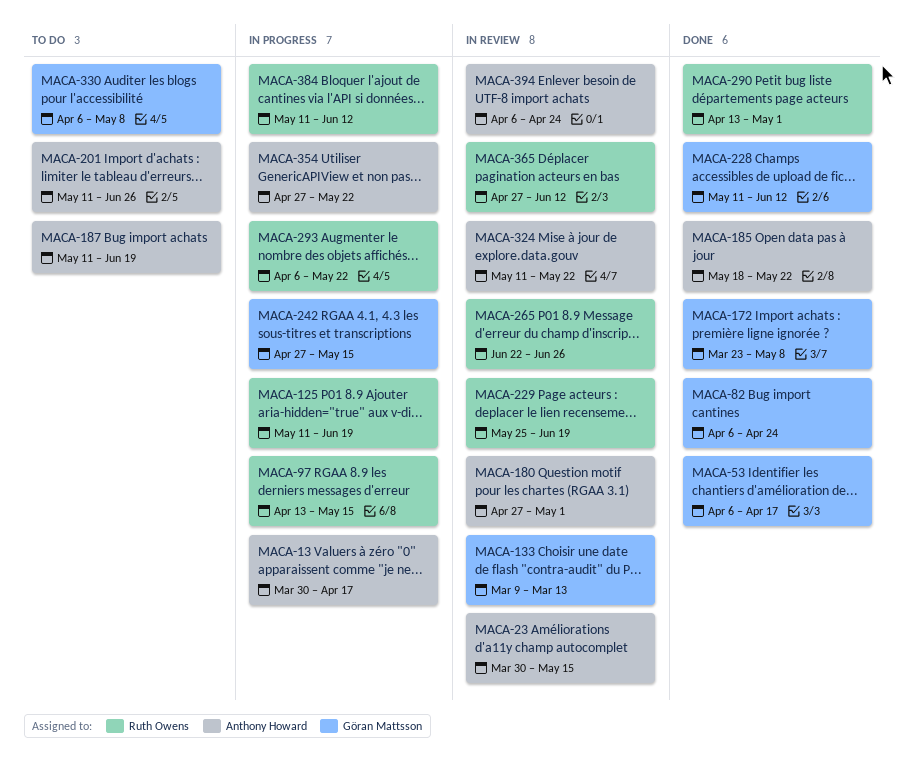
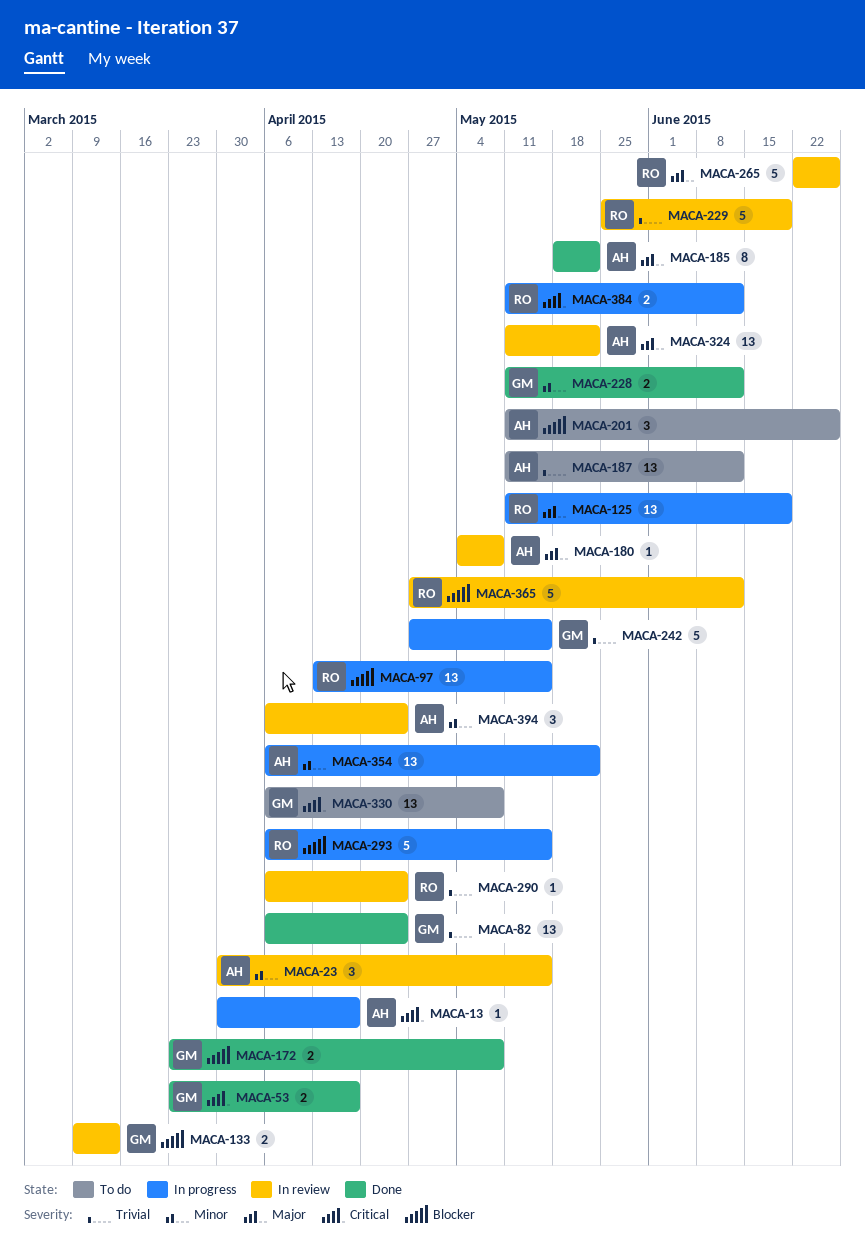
MACA-53, start: Apr 6 -> Mar 23
MACA-180, start: Apr 27 -> May 4
MACA-180, due: May 1 -> May 8
MACA-187, due: Jun 19 -> Jun 12
MACA-290, status: Done -> In review
MACA-290, start: Apr 13 -> Apr 6
MACA-290, due: May 1 -> Apr 24
MACA-293, due: May 22 -> May 15
MACA-354, start: Apr 27 -> Apr 6

